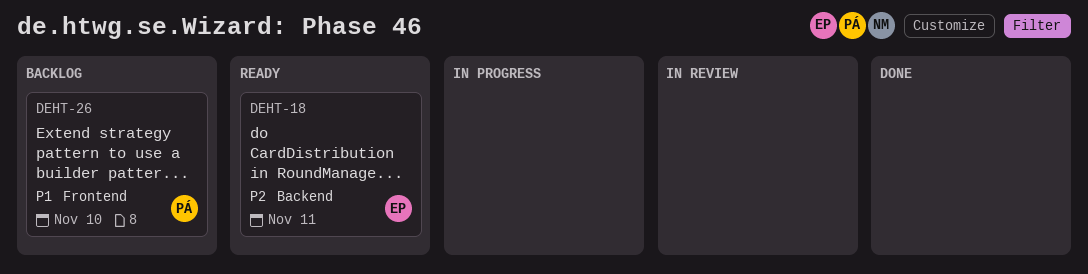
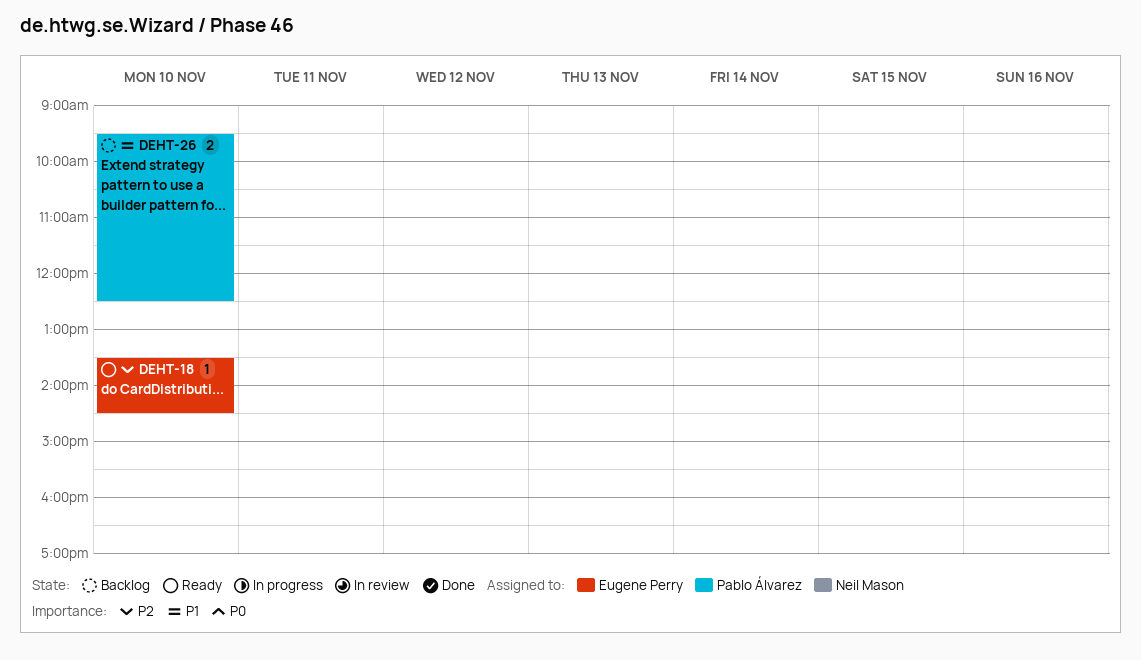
DEHT-18, day: Nov 11 -> Nov 10

